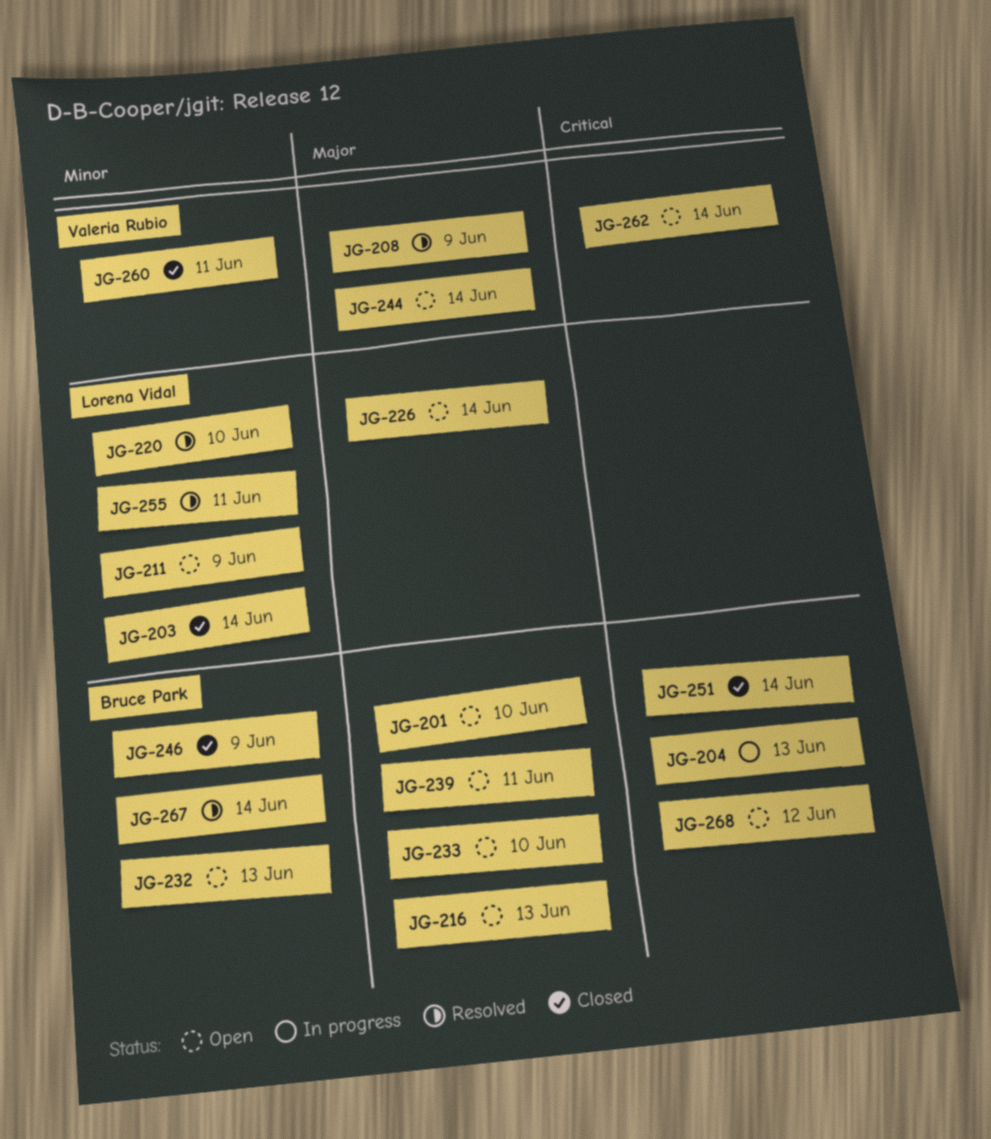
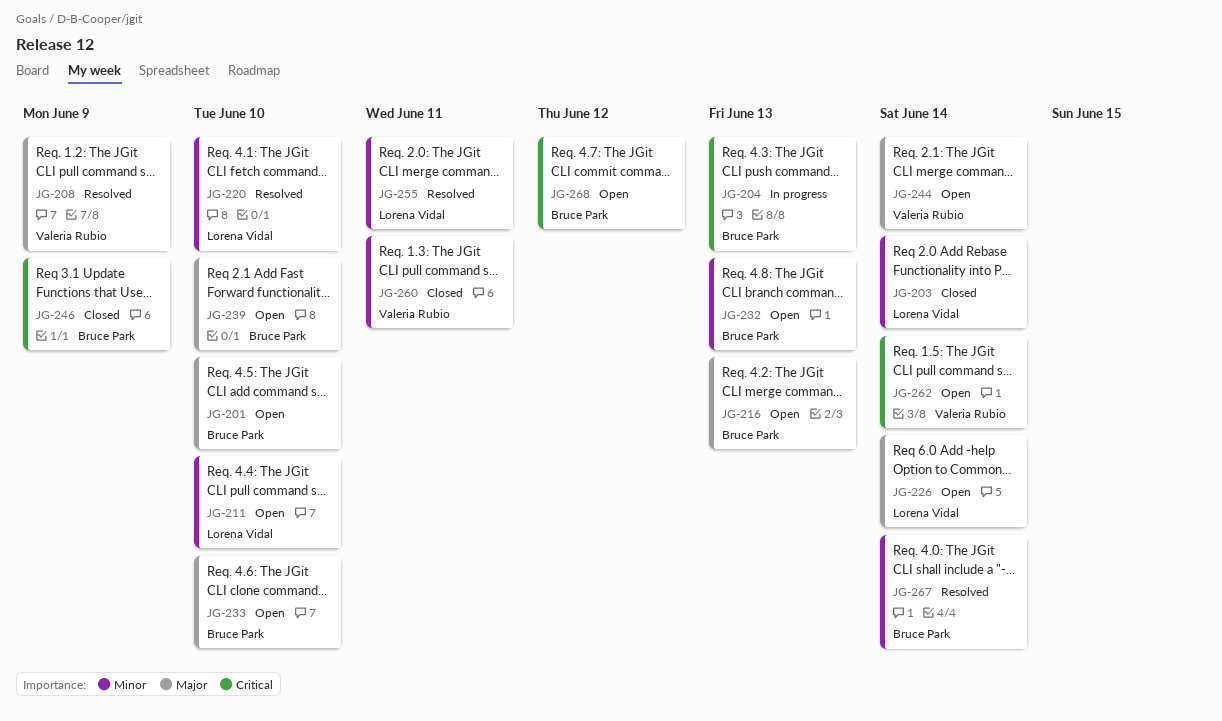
JG-211, due: Jun 9 -> Jun 10
JG-239, due: Jun 11 -> Jun 10
JG-246, priority: Minor -> Critical
JG-251: present -> none

